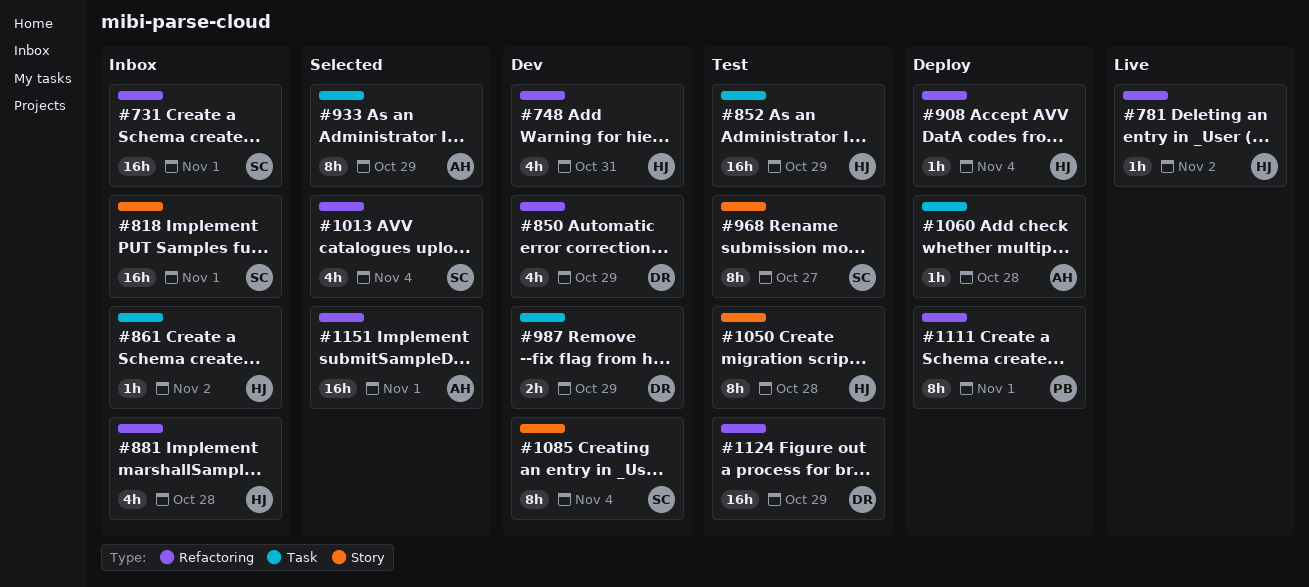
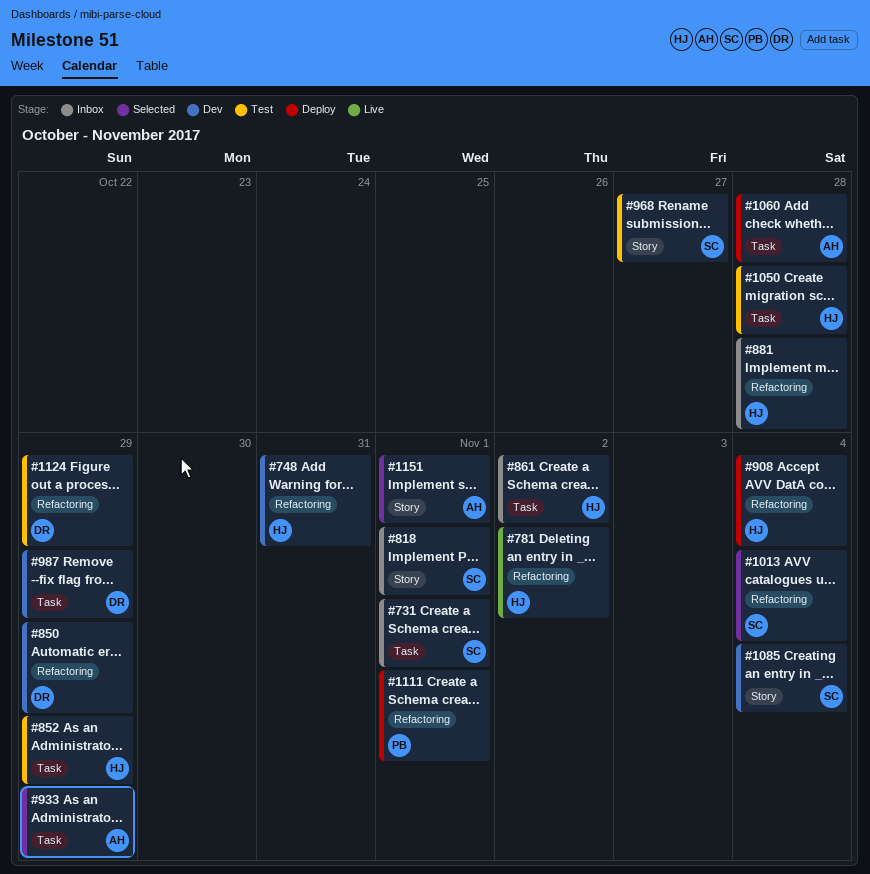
#731, label: Refactoring -> Task
#1050, label: Story -> Task
#1151, label: Refactoring -> Story

